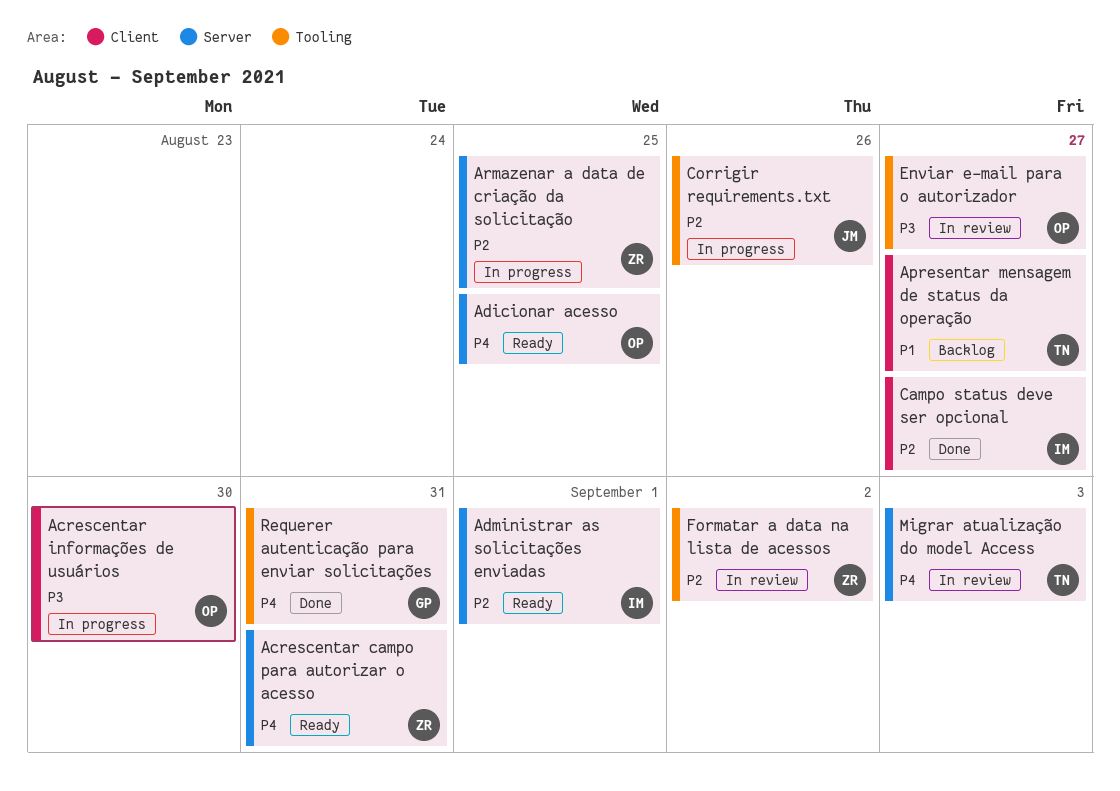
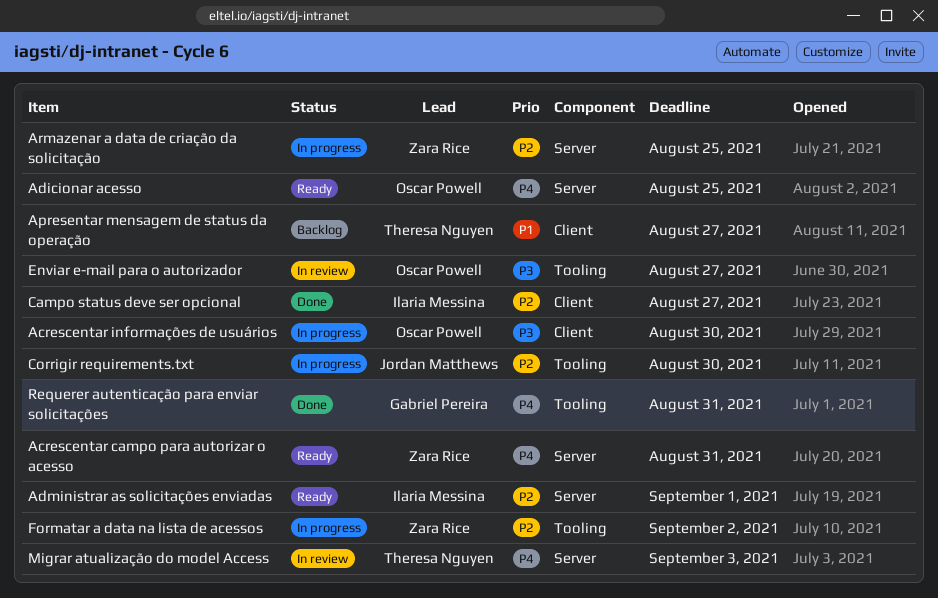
Corrigir requirements.txt, due: Aug 26 -> Aug 30
Formatar a data na lista de acessos, status: In review -> In progress

